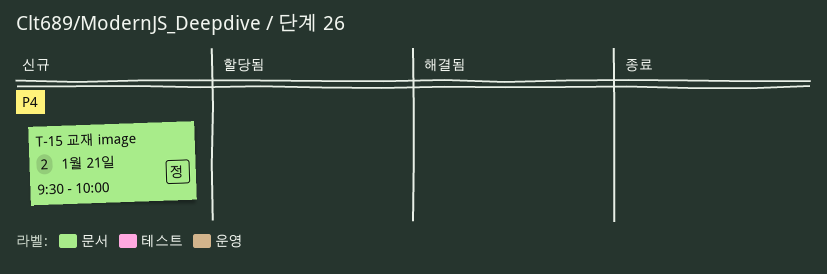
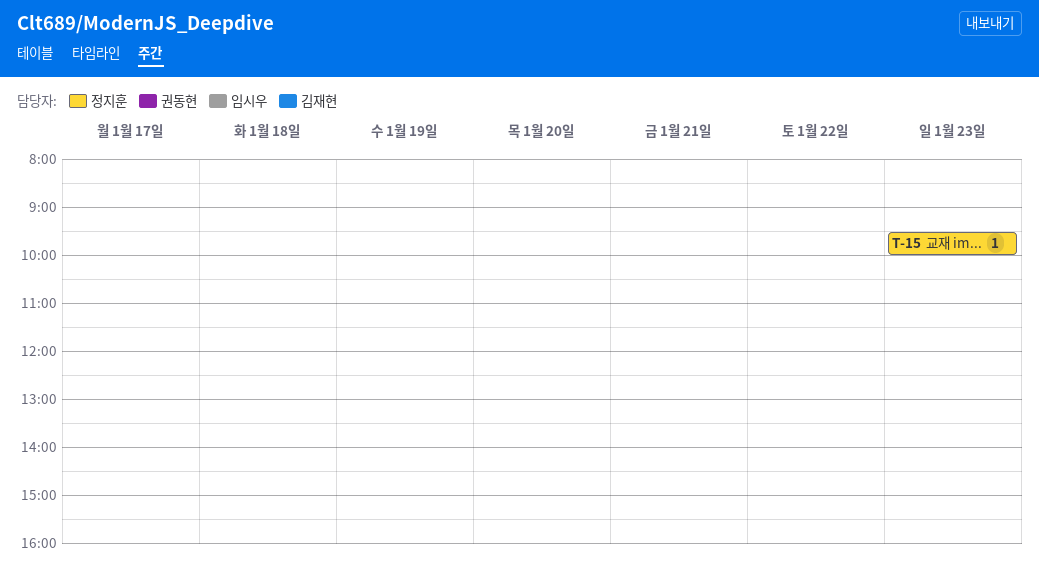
T-15, estimate: 2 -> 1
T-15, day: Jan 21 -> Jan 23

